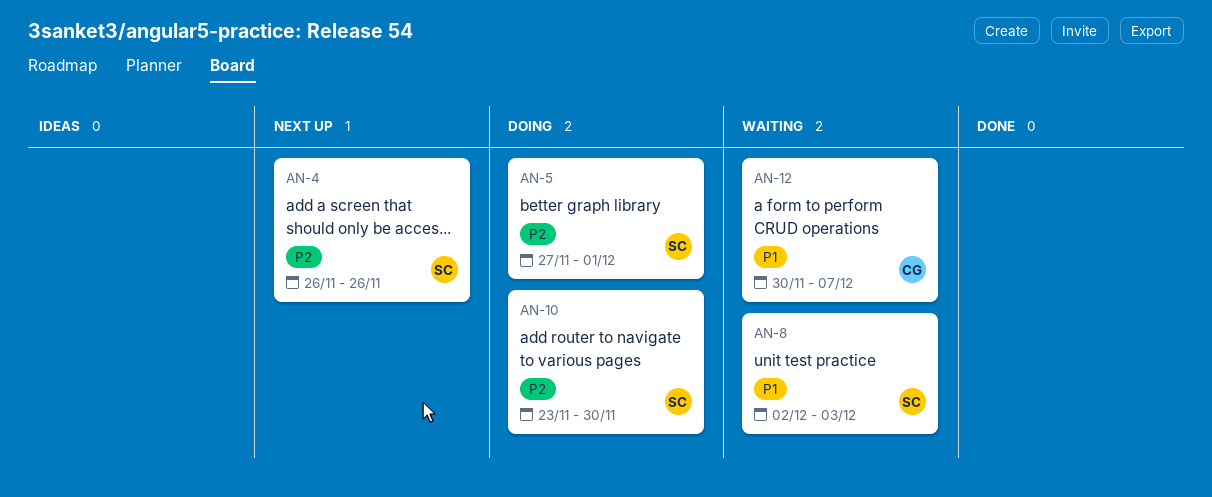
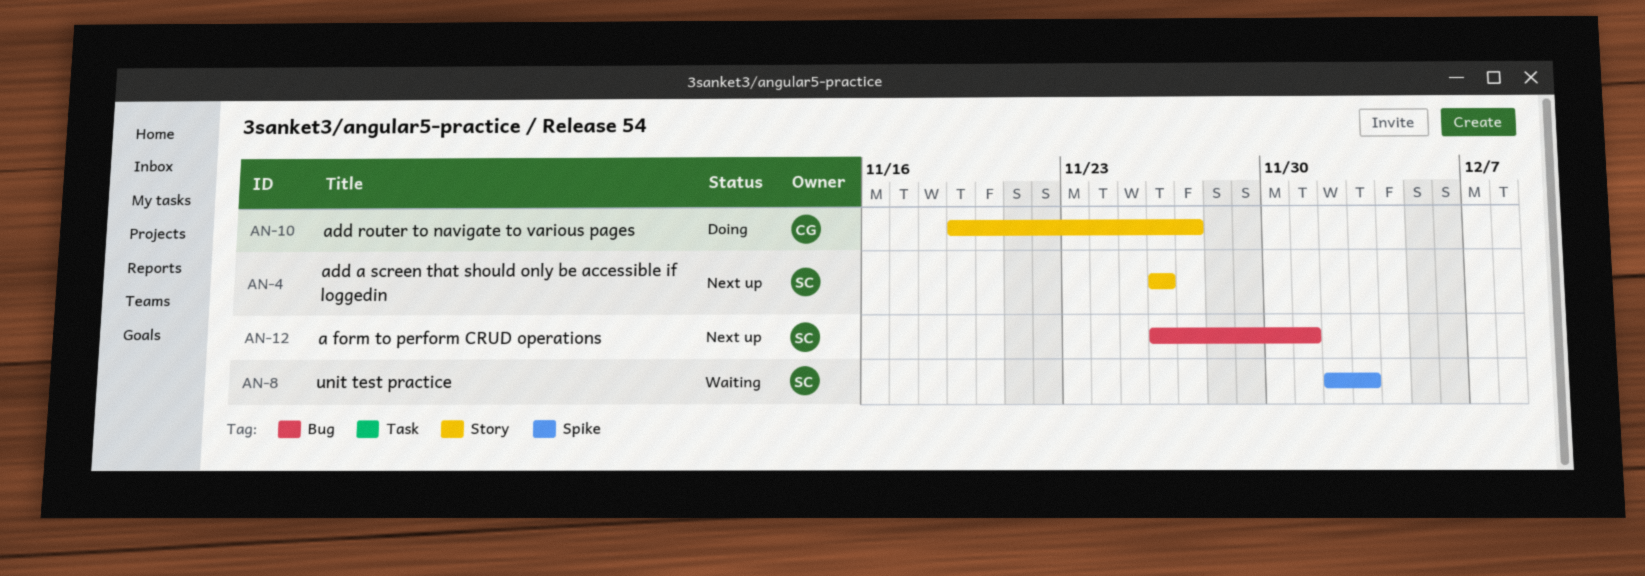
AN-5: present -> none
AN-10, owner: SC -> CG
AN-10, start: Nov 23 -> Nov 19
AN-10, due: Nov 30 -> Nov 27
AN-12, status: Waiting -> Next up
AN-12, owner: CG -> SC
AN-12, start: Nov 30 -> Nov 26
AN-12, due: Dec 7 -> Dec 1

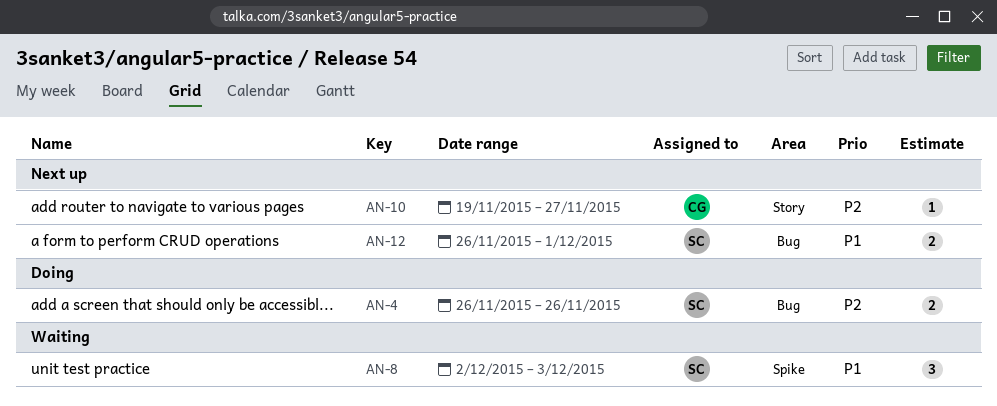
AN-4, status: Next up -> Doing
AN-4, label: Story -> Bug
AN-10, status: Doing -> Next up

